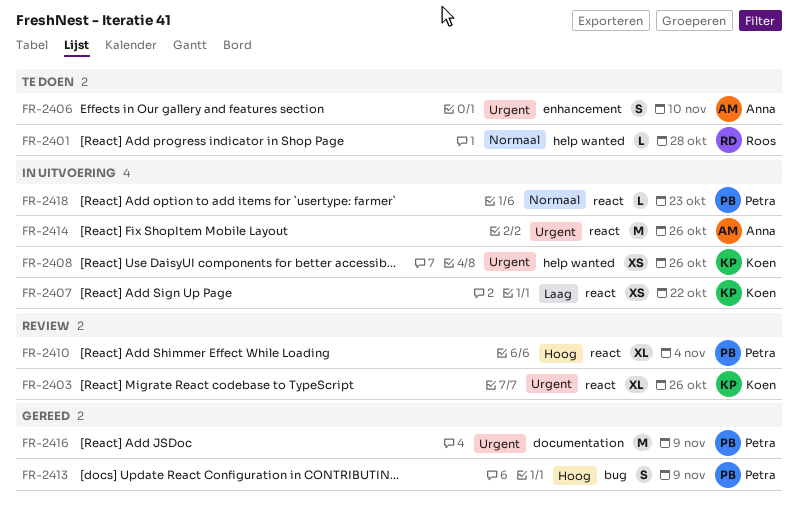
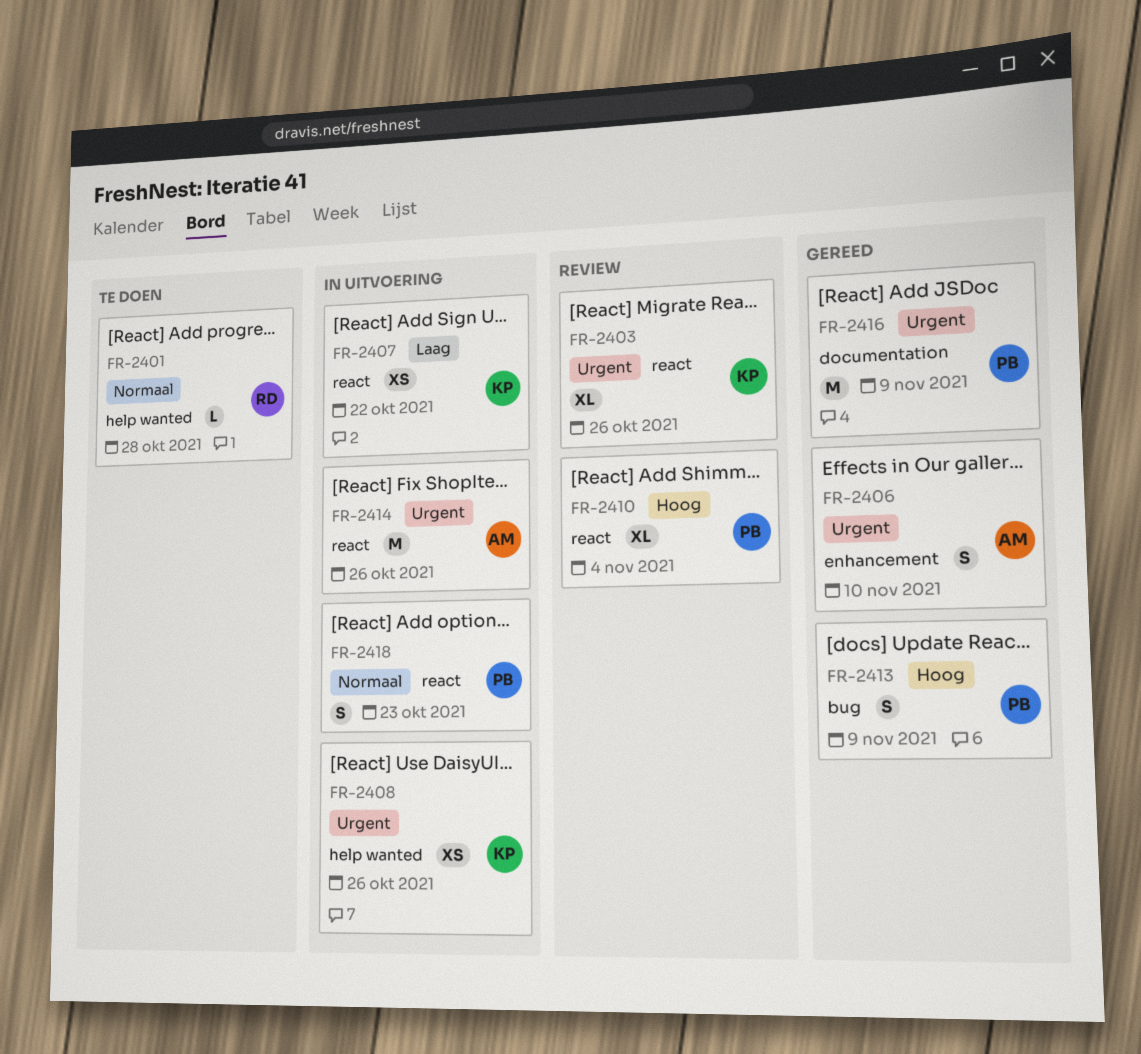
FR-2406, status: Te doen -> Gereed
FR-2418, estimate: L -> S

